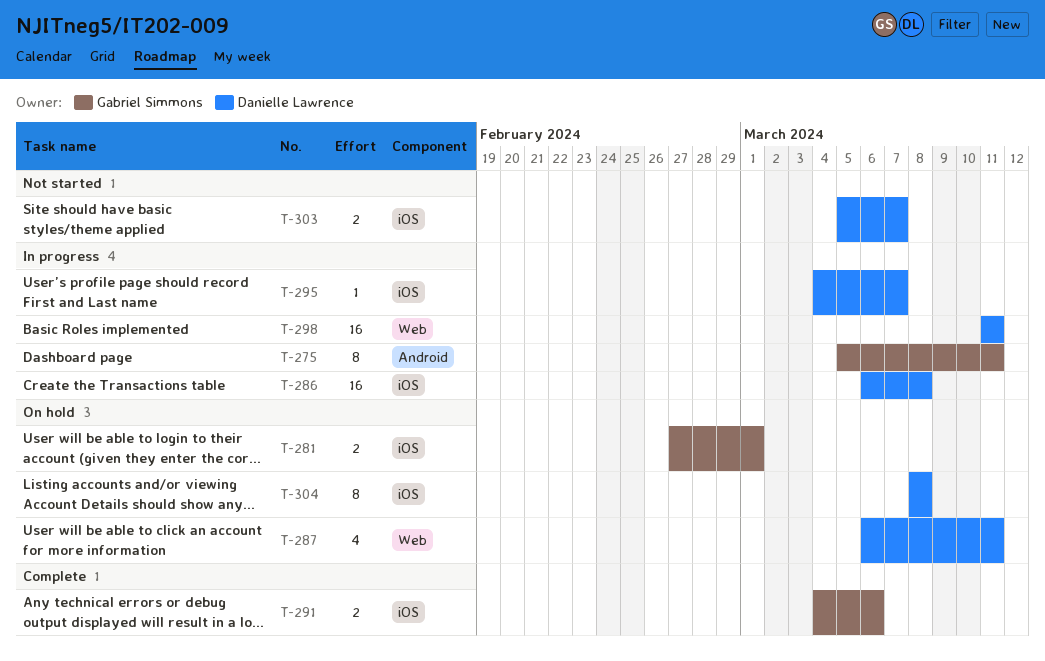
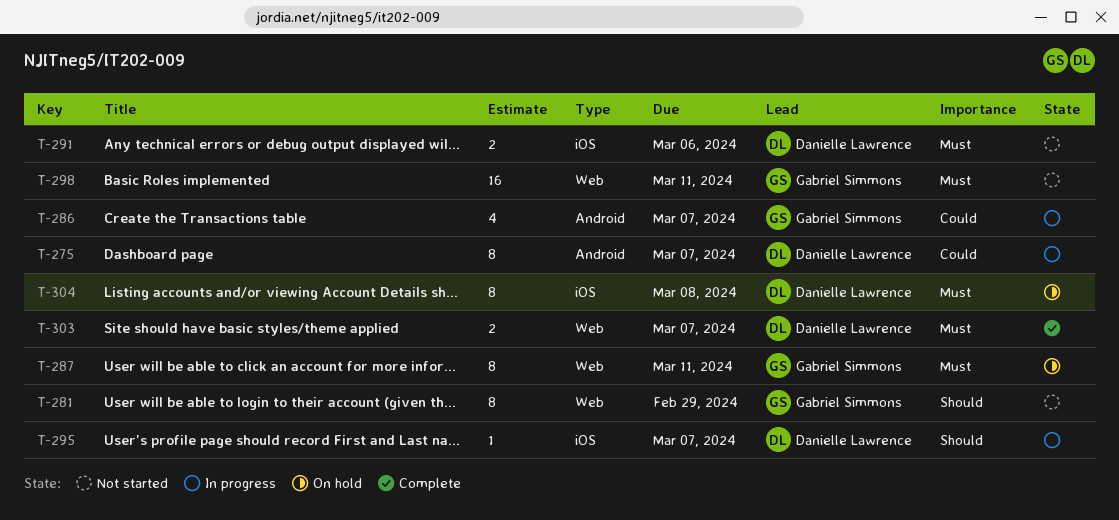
T-275, owner: Gabriel Simmons -> Danielle Lawrence
T-275, due: Mar 11 -> Mar 7
T-281, status: On hold -> Not started
T-281, label: iOS -> Web
T-281, estimate: 2 -> 8
T-281, due: Mar 1 -> Feb 29
T-286, owner: Danielle Lawrence -> Gabriel Simmons
T-286, label: iOS -> Android
T-286, estimate: 16 -> 4
T-286, due: Mar 8 -> Mar 7
T-287, owner: Danielle Lawrence -> Gabriel Simmons
T-287, estimate: 4 -> 8
T-291, status: Complete -> Not started
T-291, owner: Gabriel Simmons -> Danielle Lawrence
T-298, status: In progress -> Not started
T-298, owner: Danielle Lawrence -> Gabriel Simmons
T-303, status: Not started -> Complete
T-303, label: iOS -> Web

